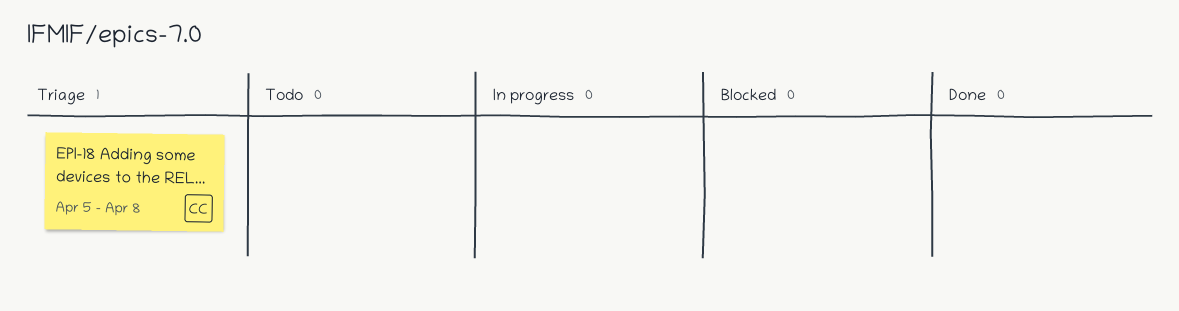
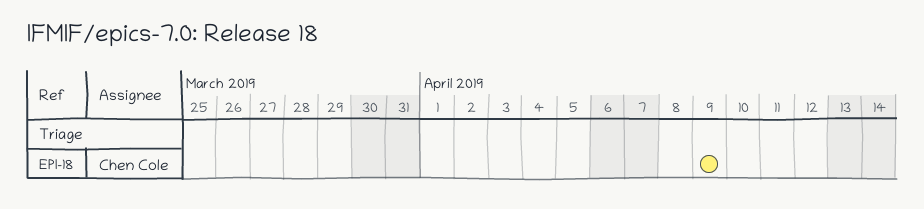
EPI-18, start: Apr 5 -> Apr 9
EPI-18, due: Apr 8 -> Apr 9

